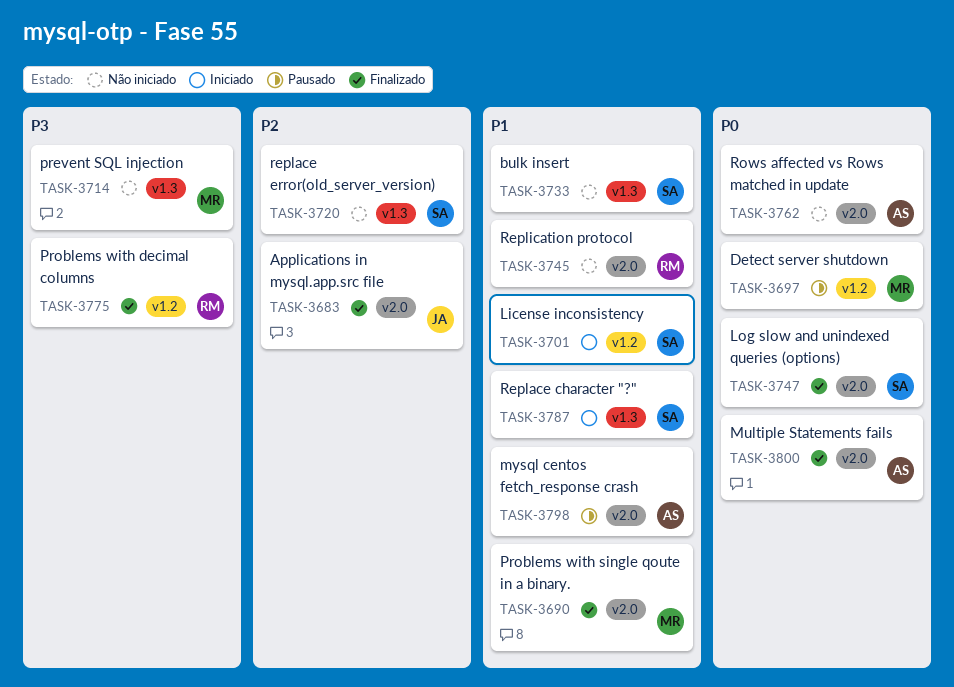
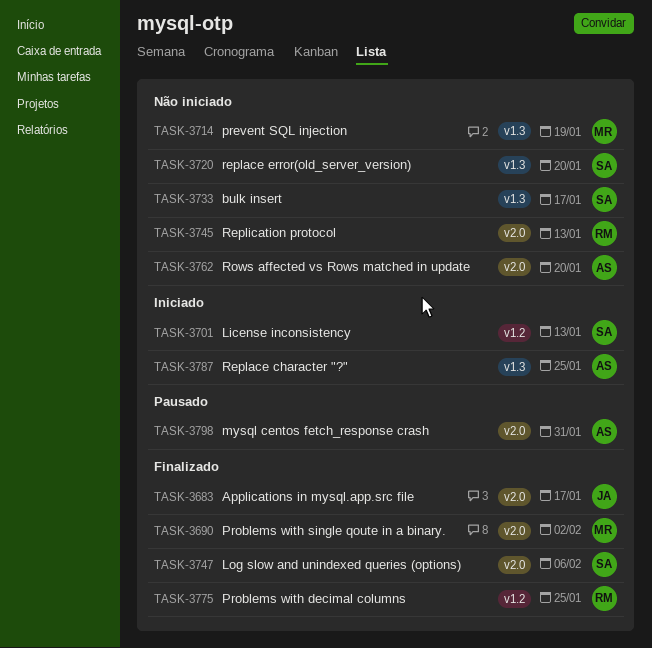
TASK-3697: present -> none
TASK-3787, owner: SA -> AS
TASK-3800: present -> none

